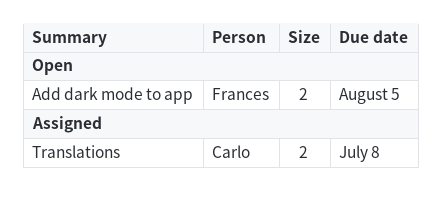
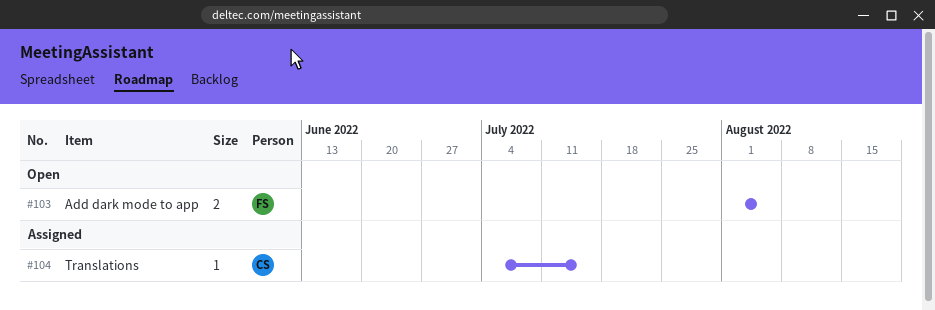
Translations, estimate: 2 -> 1
Translations, due: Jul 8 -> Jul 15

